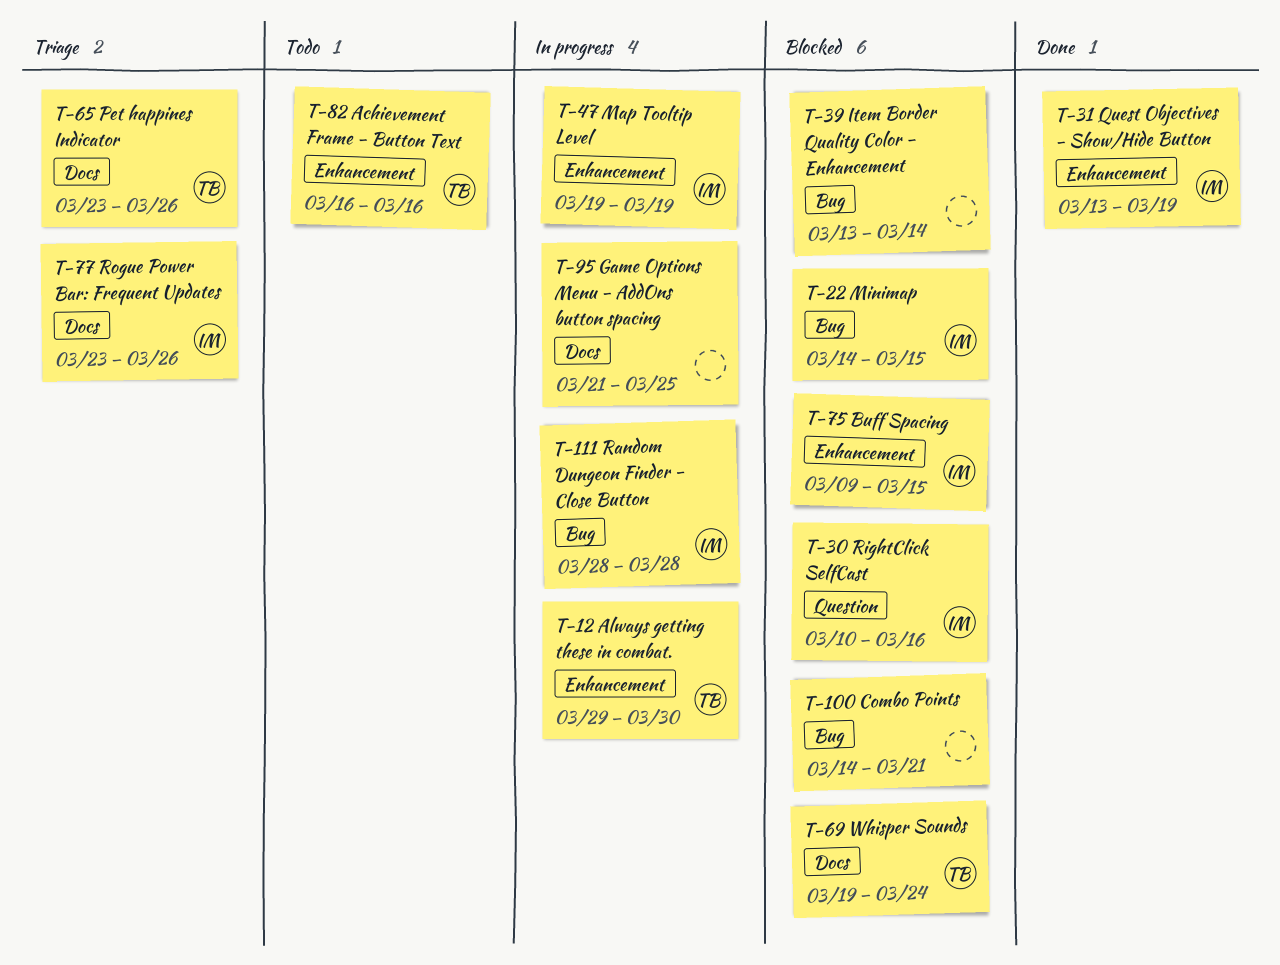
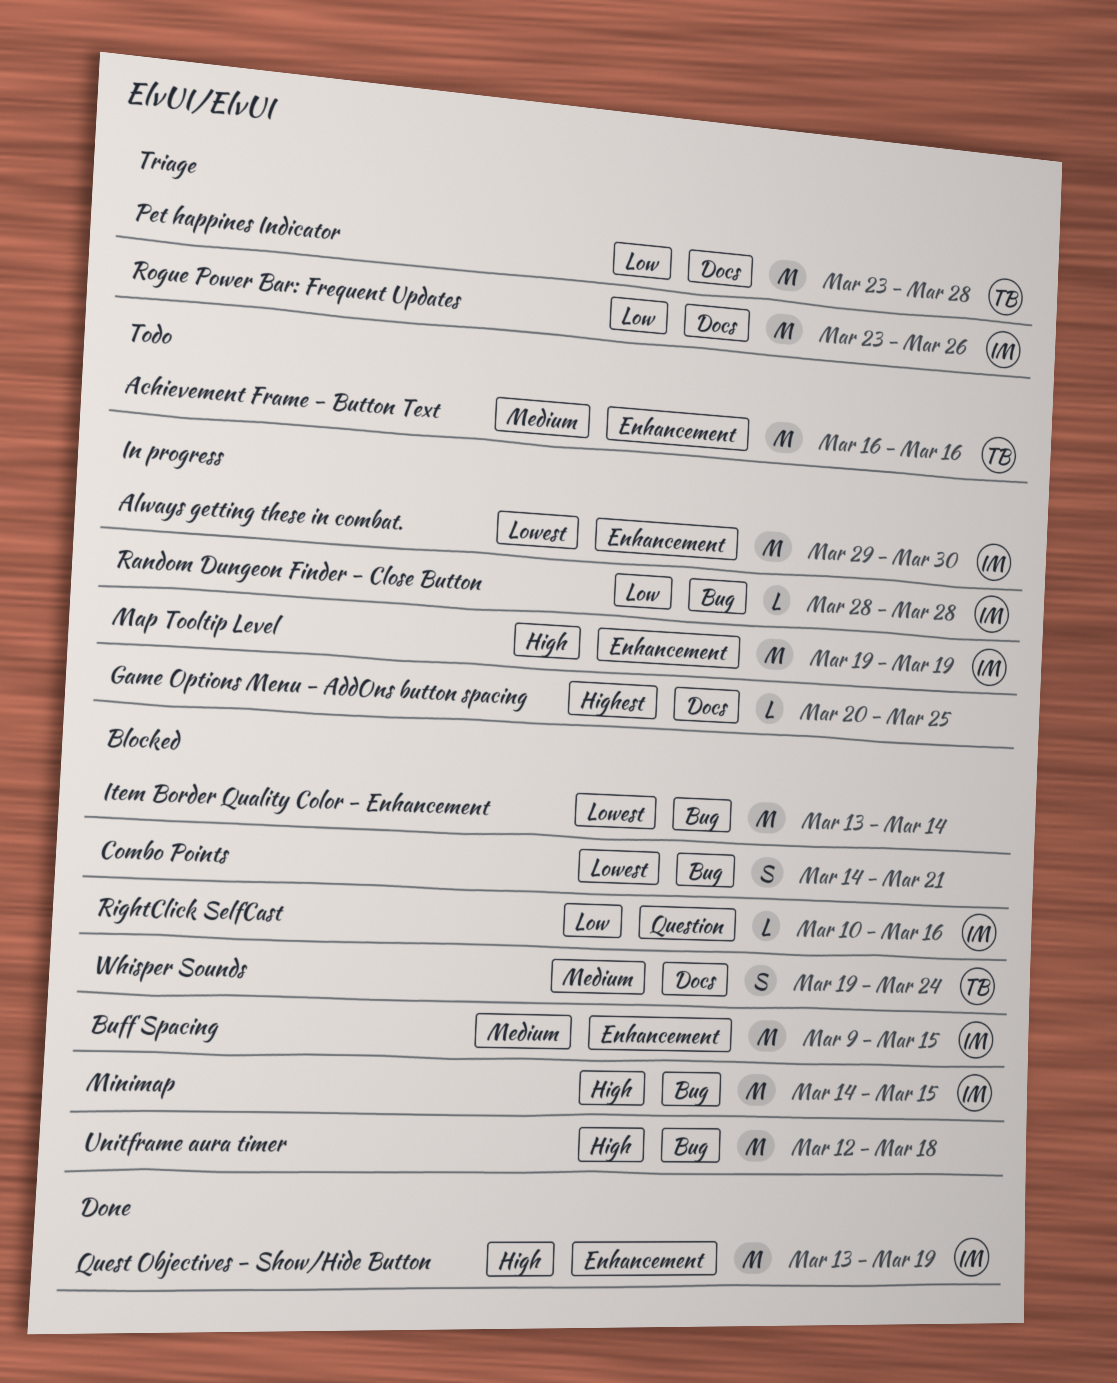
Always getting these in combat., owner: TB -> IM
Game Options Menu - AddOns button spacing, start: Mar 21 -> Mar 20
Pet happines Indicator, due: Mar 26 -> Mar 28
Unitframe aura timer: none -> present

